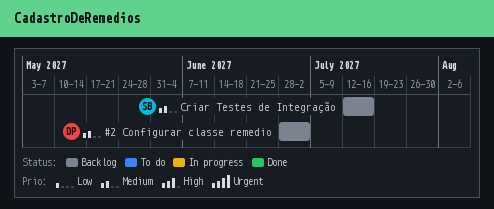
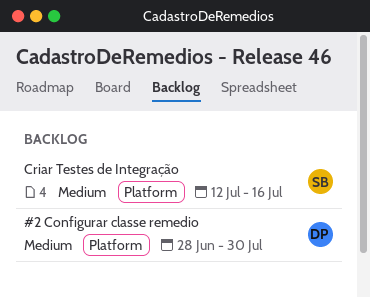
#2 Configurar classe remedio, due: Jul 2 -> Jul 30

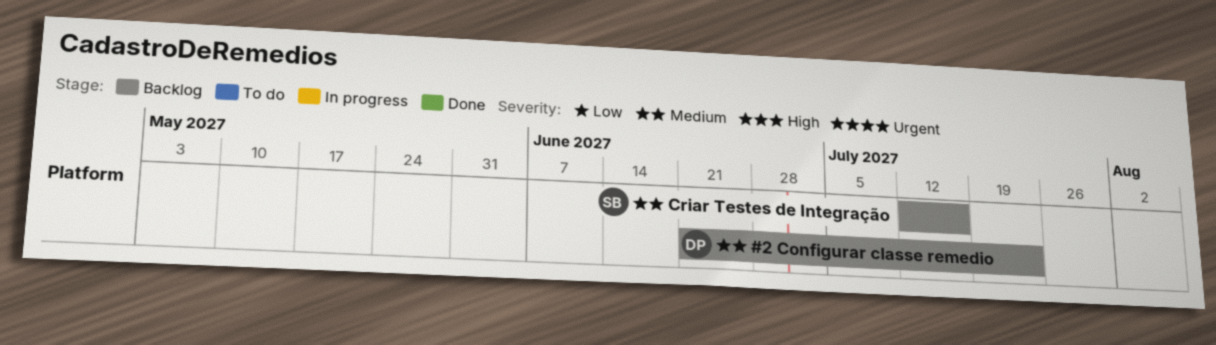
#2 Configurar classe remedio, start: Jun 28 -> Jun 21
#2 Configurar classe remedio, due: Jul 30 -> Jul 23

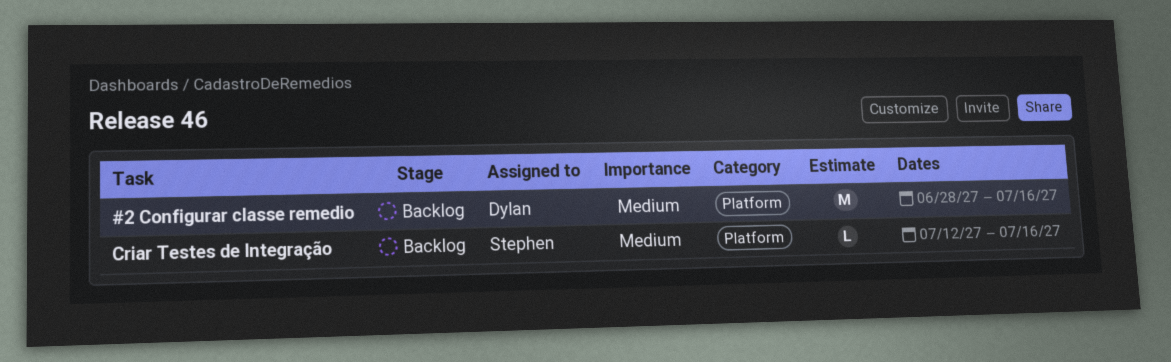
#2 Configurar classe remedio, start: Jun 21 -> Jun 28
#2 Configurar classe remedio, due: Jul 23 -> Jul 16

